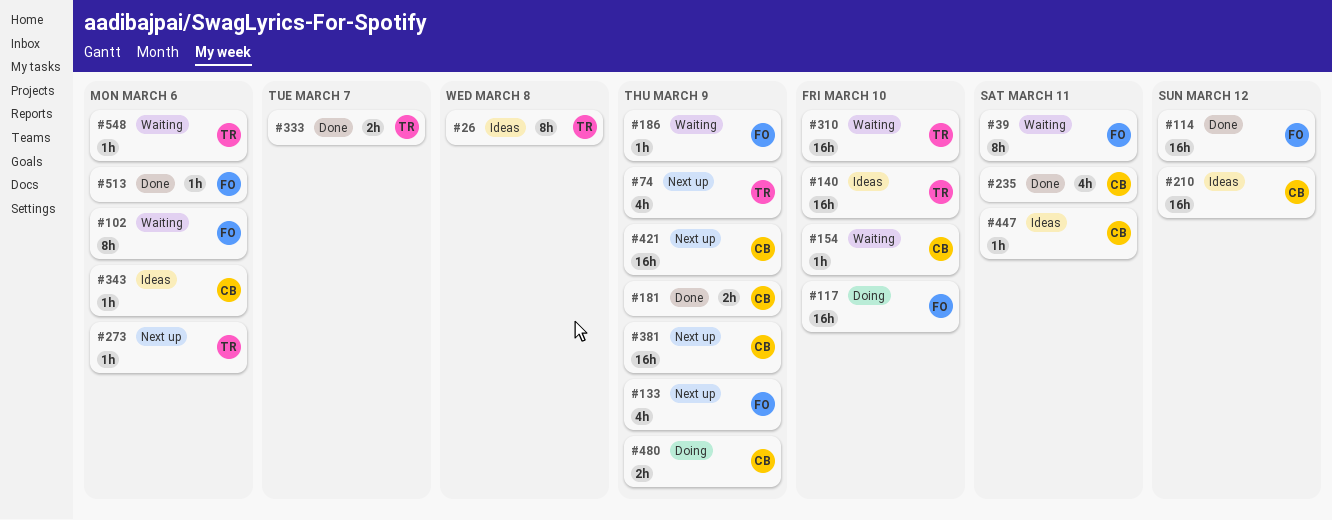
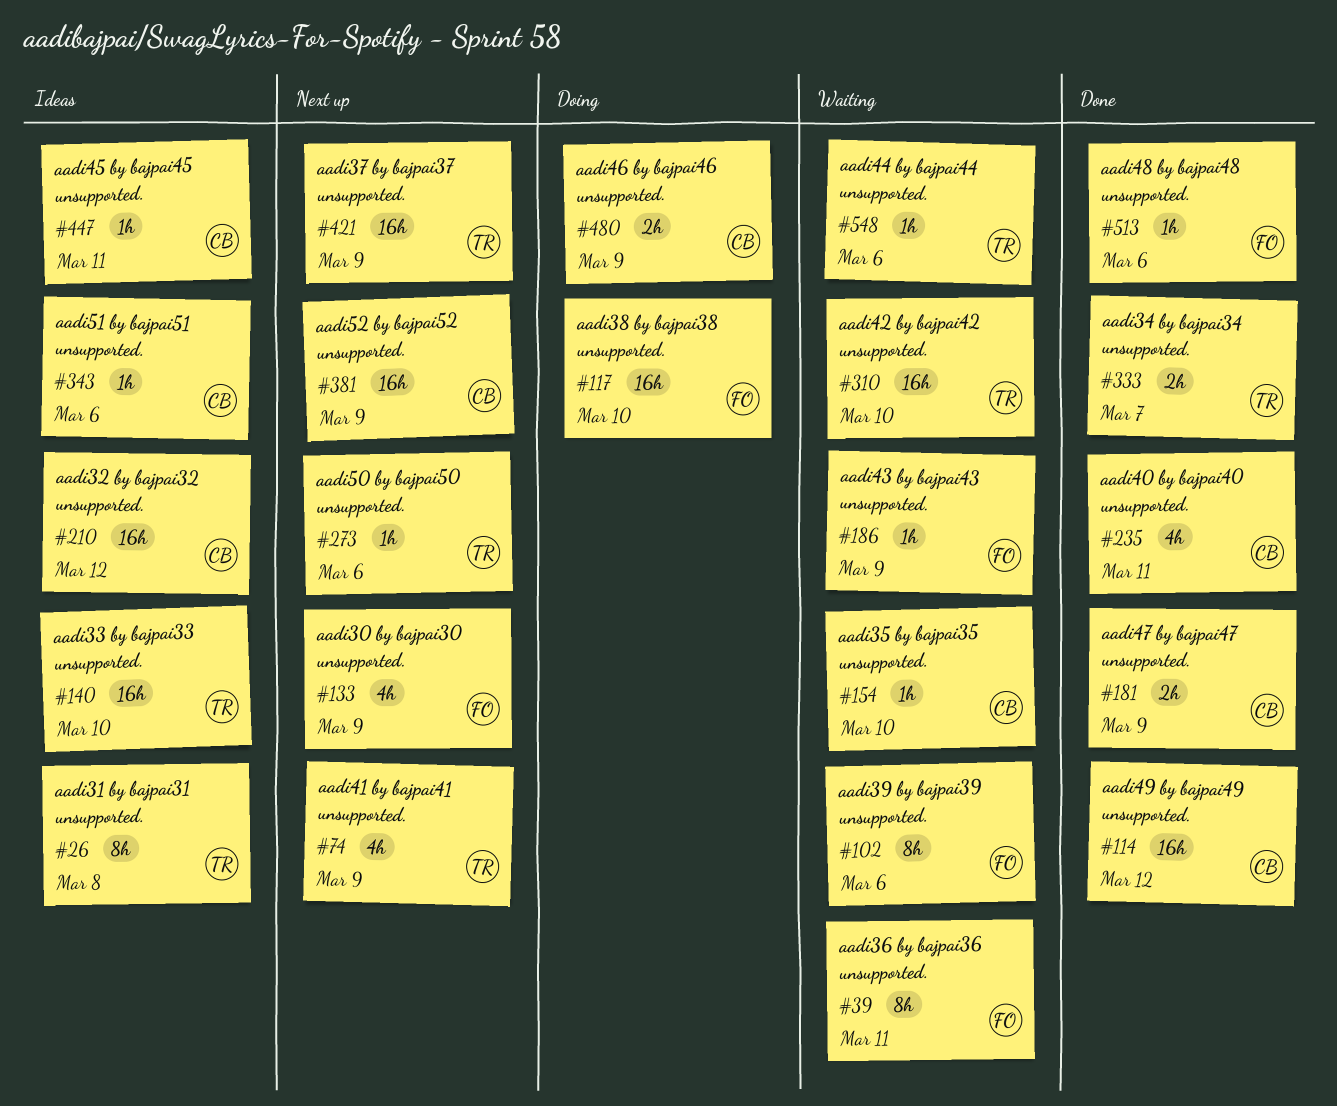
#114, owner: FO -> CB
#421, owner: CB -> TR

